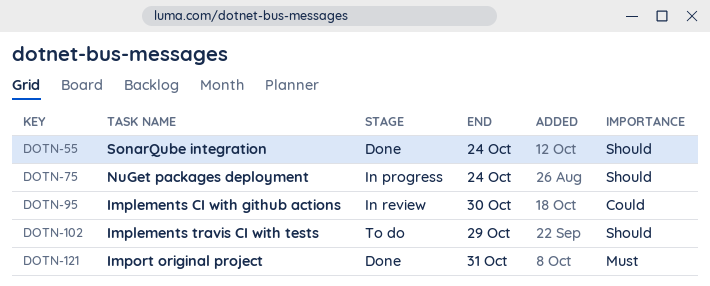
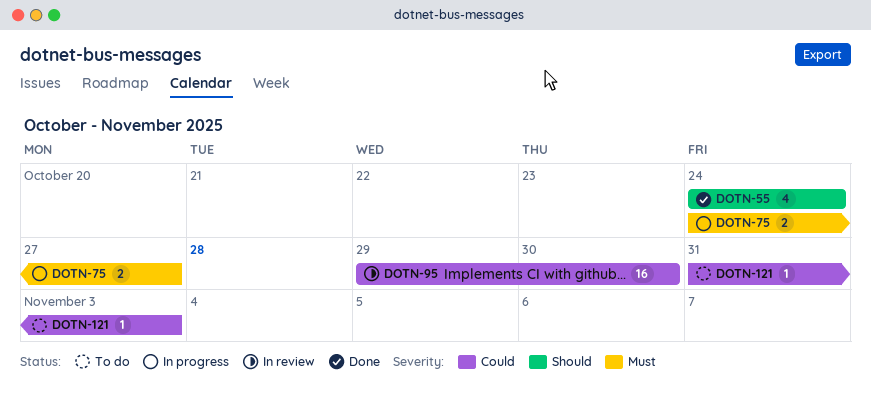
DOTN-75, priority: Should -> Must
DOTN-75, due: Oct 24 -> Oct 27
DOTN-102: present -> none
DOTN-121, status: Done -> To do
DOTN-121, priority: Must -> Could
DOTN-121, due: Oct 31 -> Nov 3

